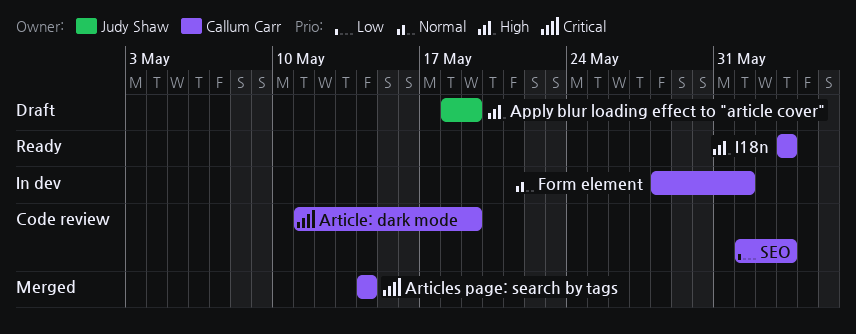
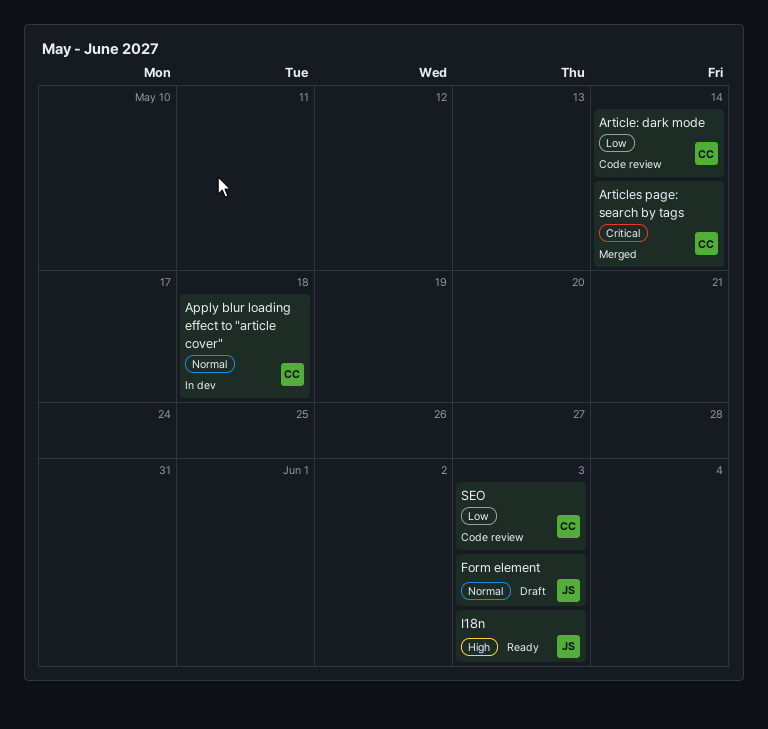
Apply blur loading effect to "article cover", status: Draft -> In dev
Apply blur loading effect to "article cover", owner: Judy Shaw -> Callum Carr
Apply blur loading effect to "article cover", priority: High -> Normal
Apply blur loading effect to "article cover", due: May 19 -> May 18
Article: dark mode, priority: Critical -> Low
Article: dark mode, due: May 19 -> May 14
Form element, status: In dev -> Draft
Form element, owner: Callum Carr -> Judy Shaw
Form element, due: Jun 1 -> Jun 3
I18n, owner: Callum Carr -> Judy Shaw

